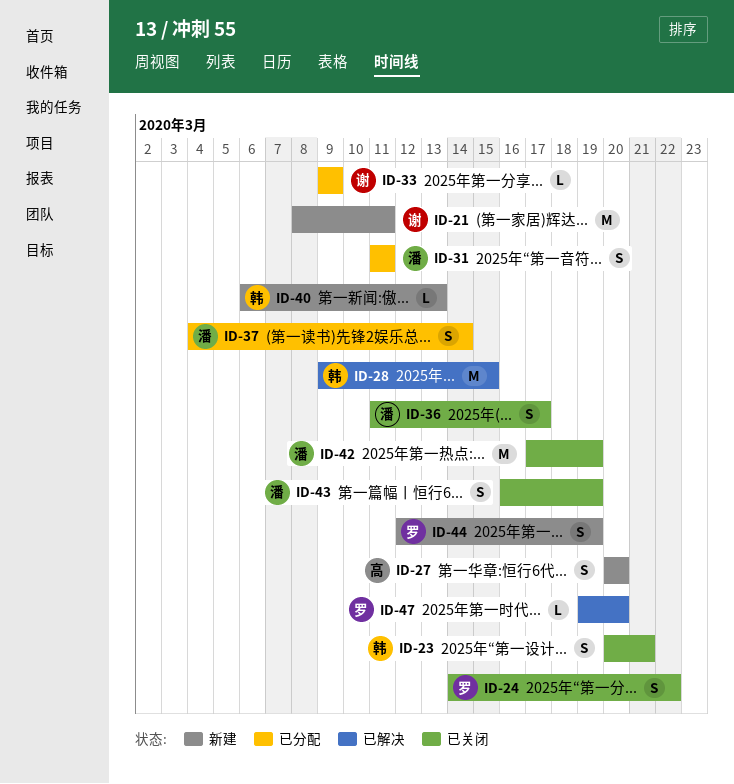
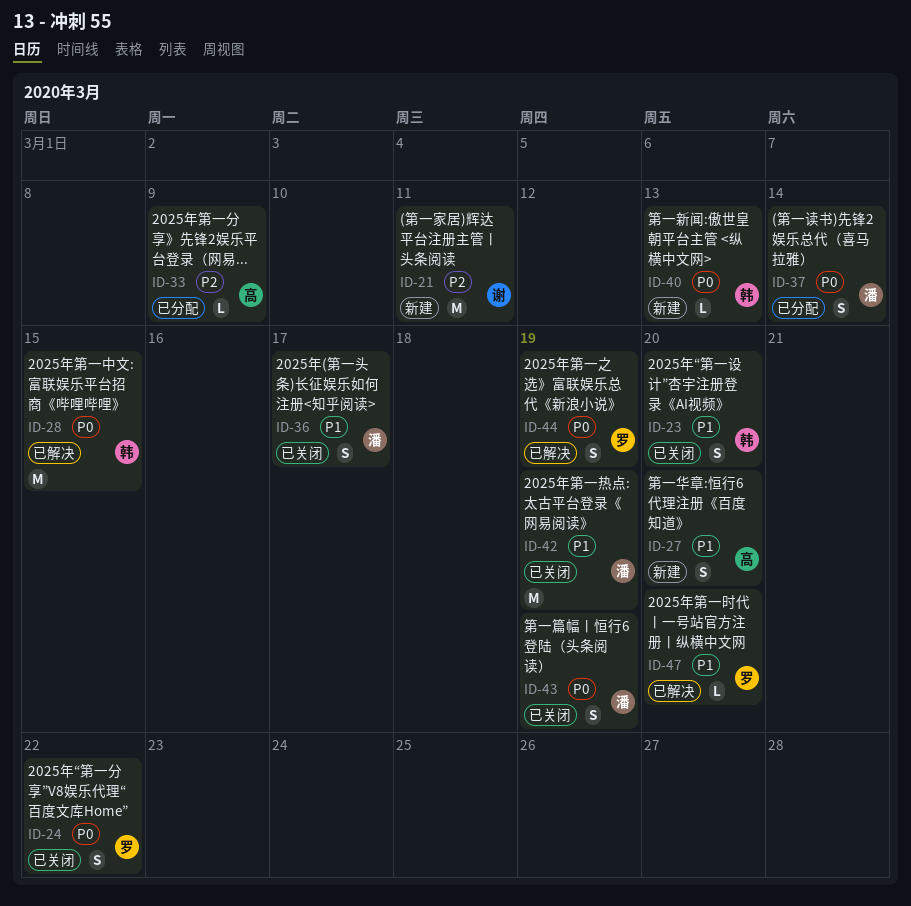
ID-23, due: Mar 21 -> Mar 20
ID-31: present -> none
ID-33, owner: 谢 -> 高
ID-44, status: 新建 -> 已解决

